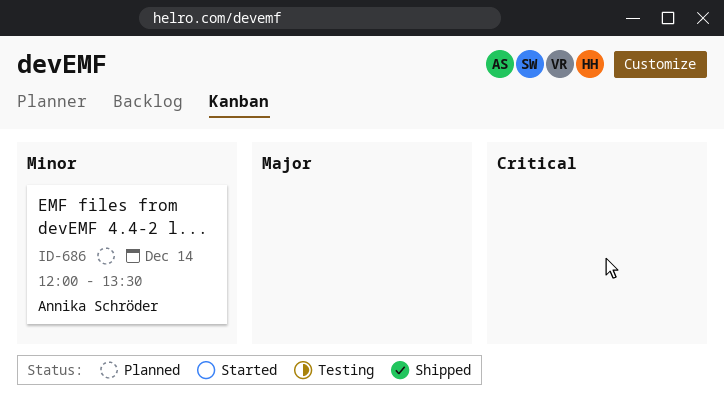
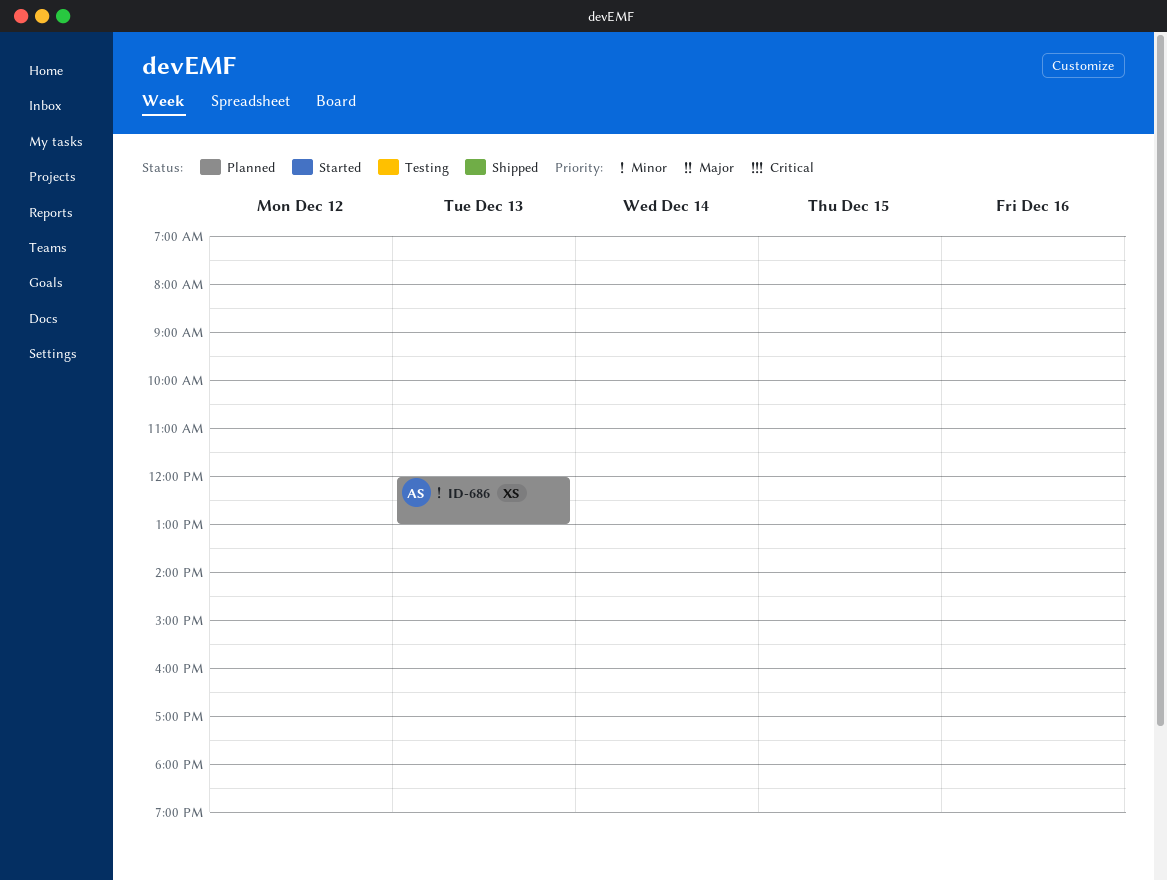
ID-686, day: Dec 14 -> Dec 13
ID-686, ends: 13:30 -> 13:00

